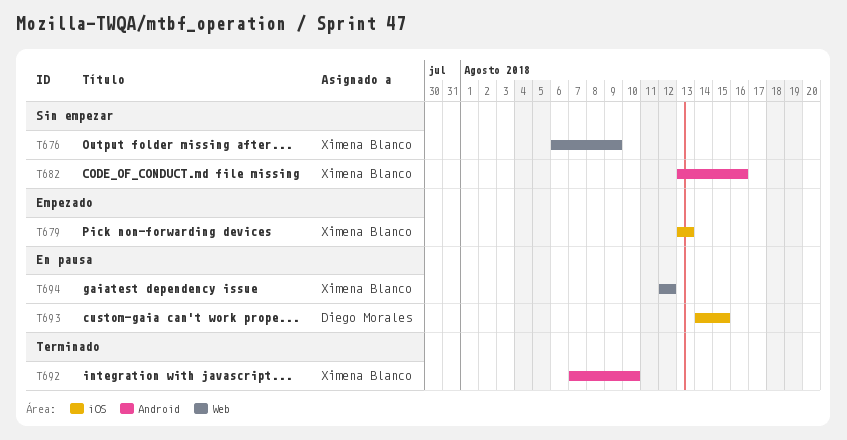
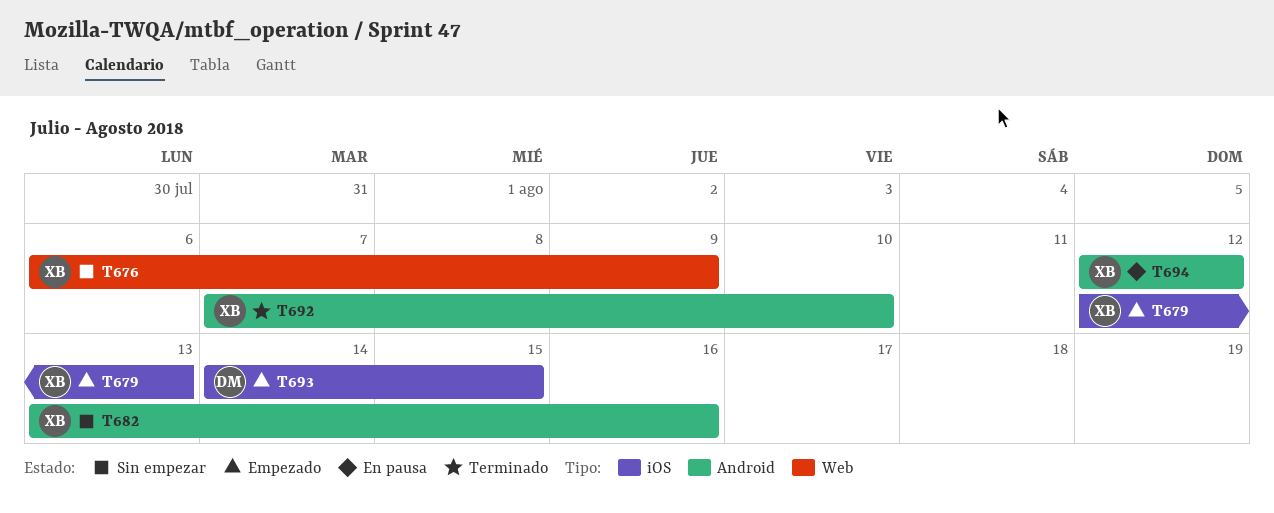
T679, start: Aug 13 -> Aug 12
T693, status: En pausa -> Empezado
T694, label: Web -> Android

